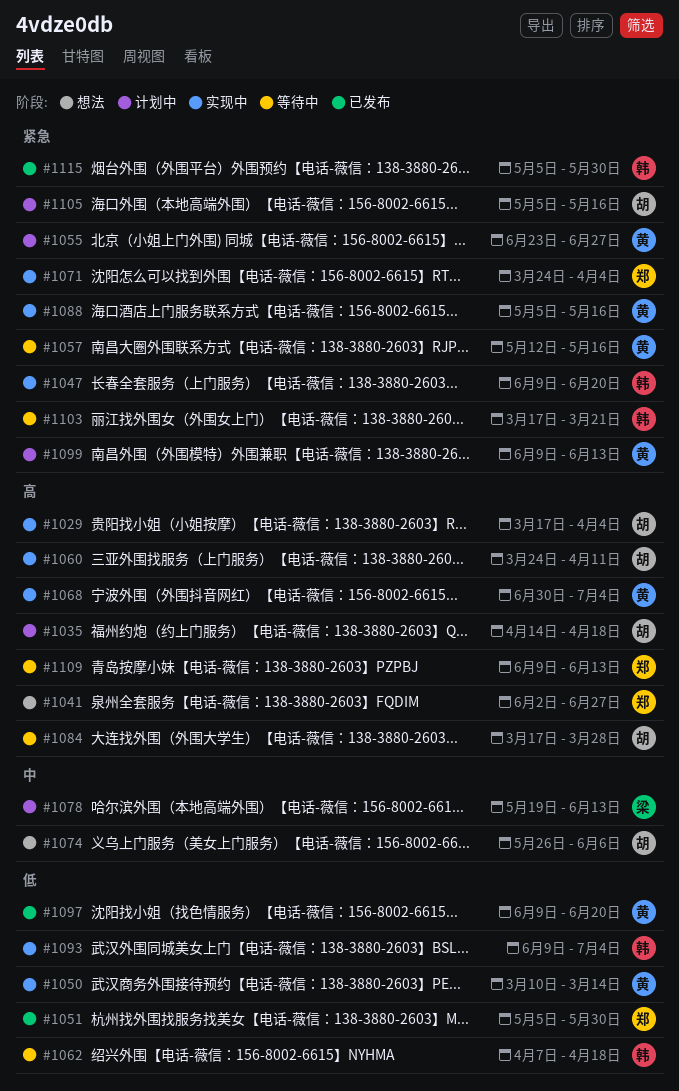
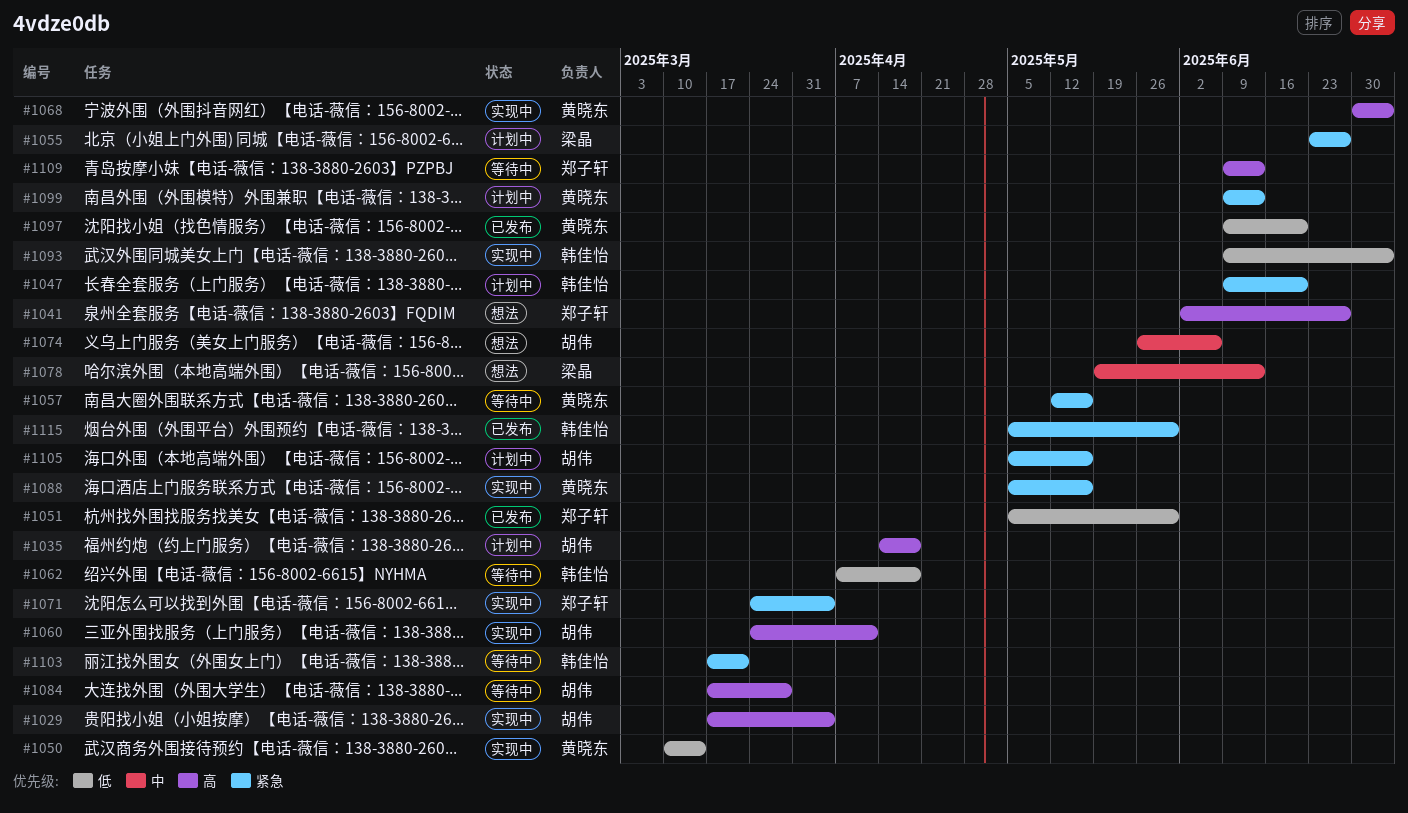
#1047, status: 实现中 -> 计划中
#1055, owner: 黄晓东 -> 梁晶
#1078, status: 计划中 -> 想法

